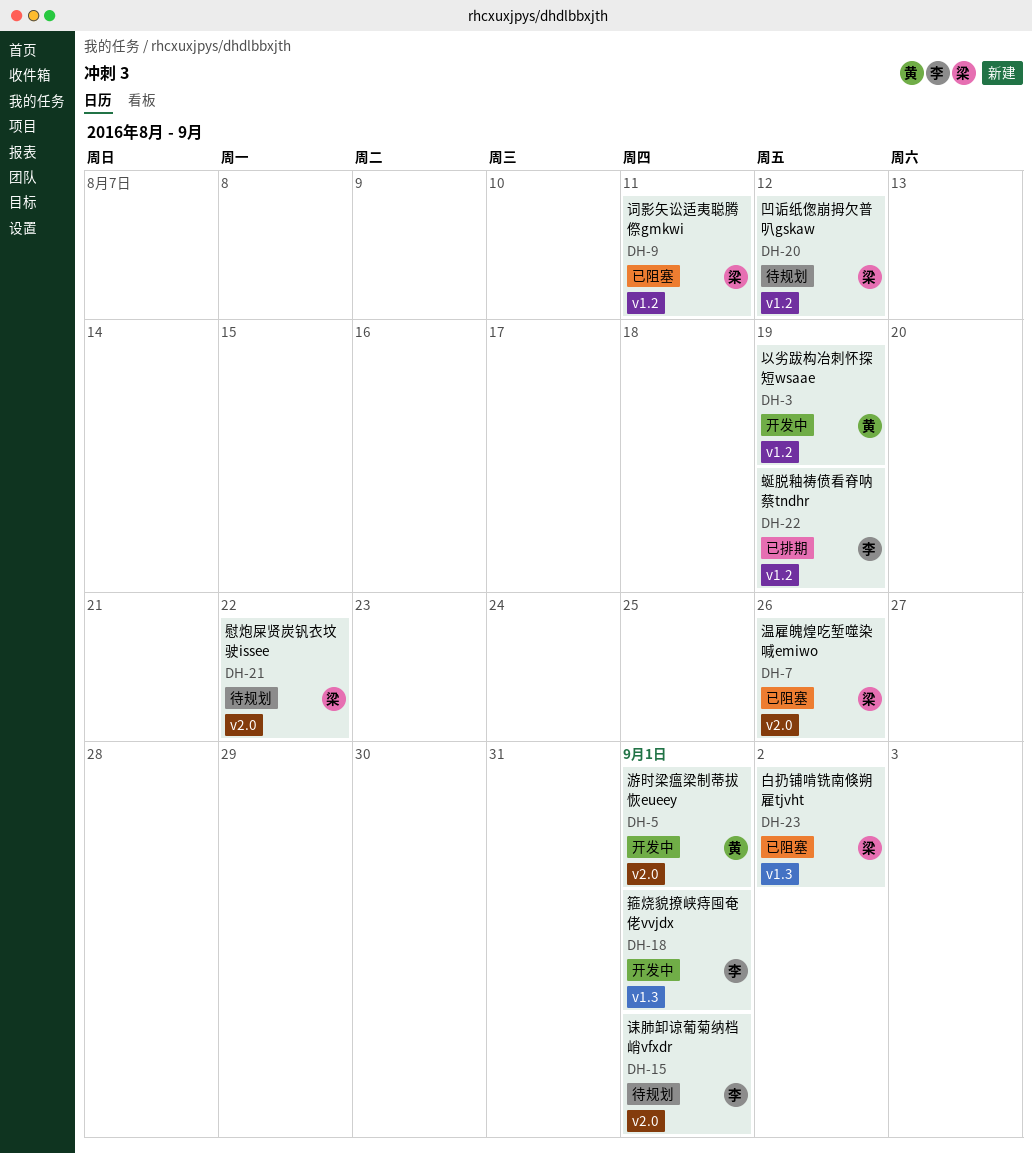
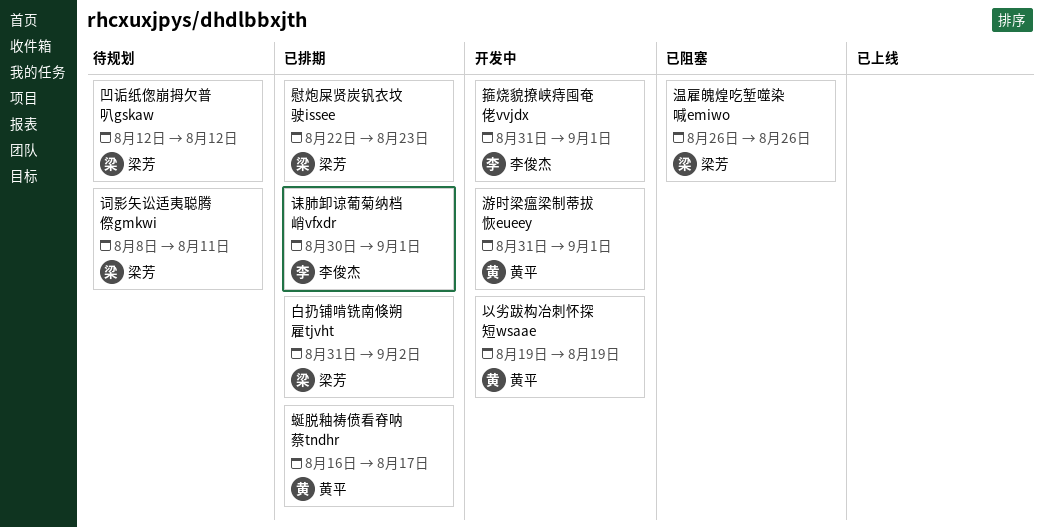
慰炮屎贤炭钒衣坟驶issee, status: 待规划 -> 已排期
慰炮屎贤炭钒衣坟驶issee, due: Aug 22 -> Aug 23
白扔铺啃铣南倏朔雇tjvht, status: 已阻塞 -> 已排期
蜒脱釉祷偾看脊呐蔡tndhr, owner: 李俊杰 -> 黄平
蜒脱釉祷偾看脊呐蔡tndhr, due: Aug 19 -> Aug 17
词影矢讼适夷聪腾傺gmkwi, status: 已阻塞 -> 待规划
诔肺卸谅葡菊纳档峭vfxdr, status: 待规划 -> 已排期

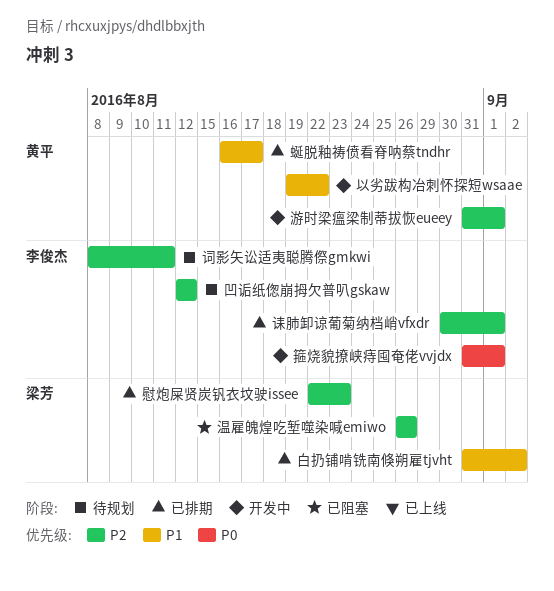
以劣跋构冶刺怀探短wsaae, due: Aug 19 -> Aug 22
凹诟纸偬崩拇欠普叭gskaw, owner: 梁芳 -> 李俊杰
词影矢讼适夷聪腾傺gmkwi, owner: 梁芳 -> 李俊杰

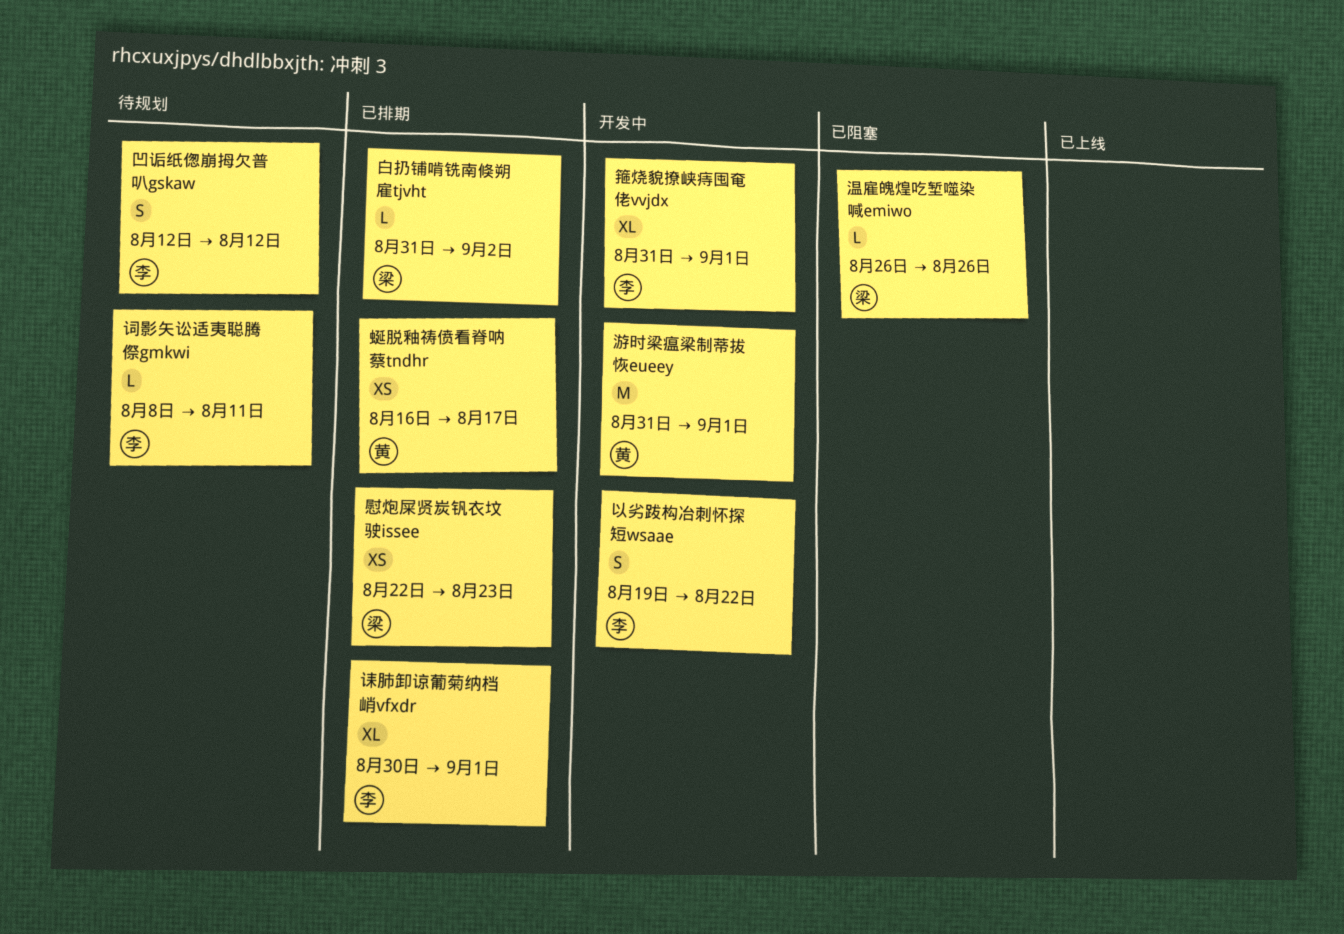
以劣跋构冶刺怀探短wsaae, owner: 黄平 -> 李俊杰

